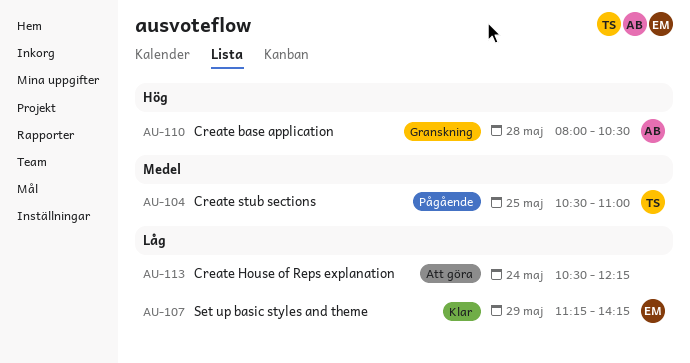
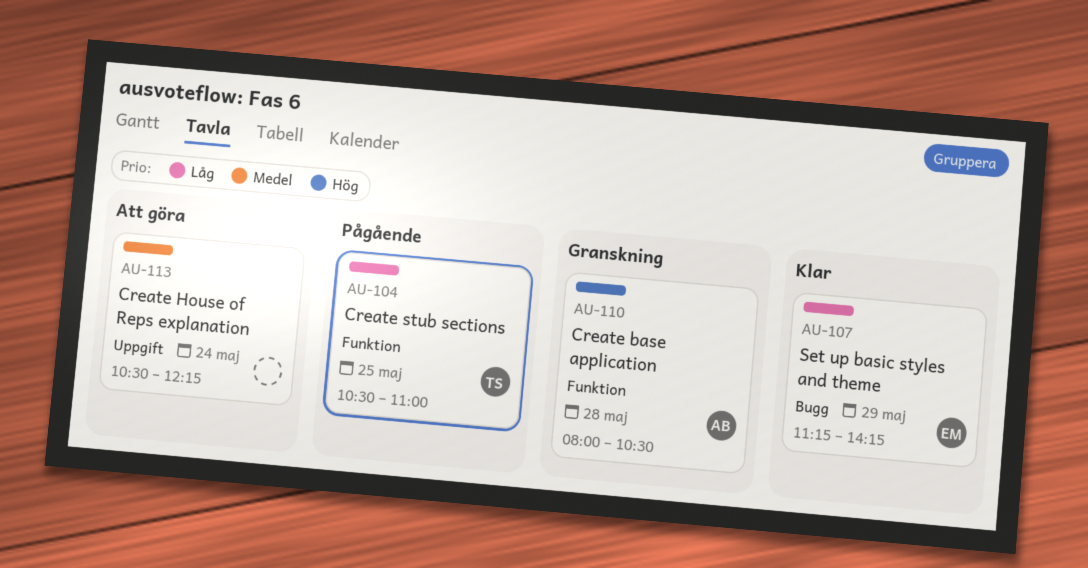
AU-104, priority: Medel -> Låg
AU-113, priority: Låg -> Medel

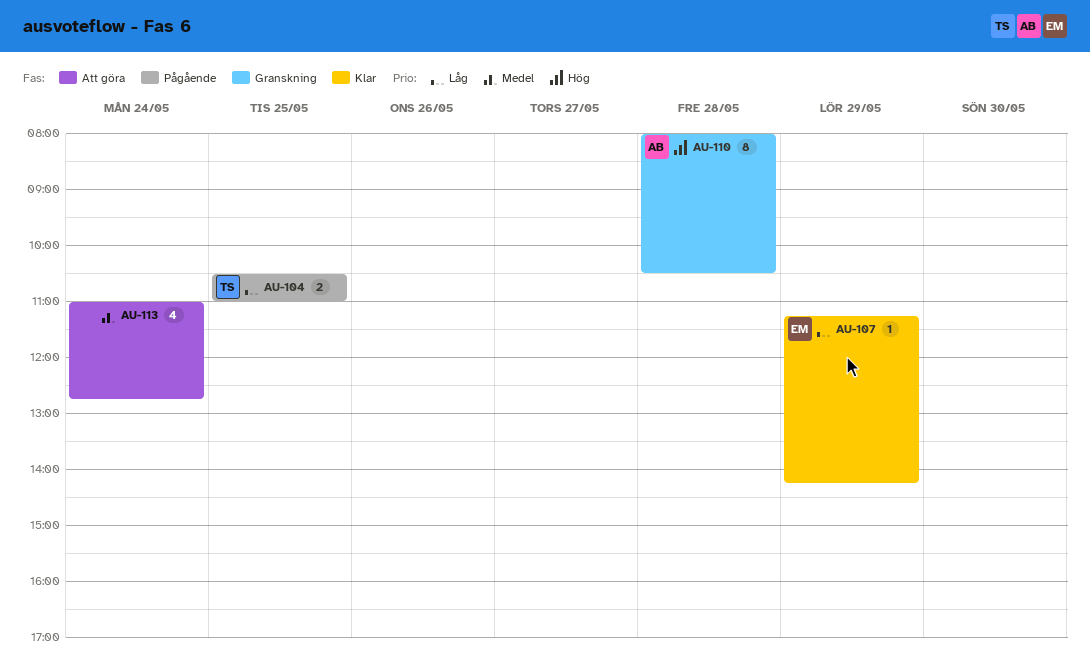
AU-113, begins: 10:30 -> 11:00
AU-113, ends: 12:15 -> 12:45

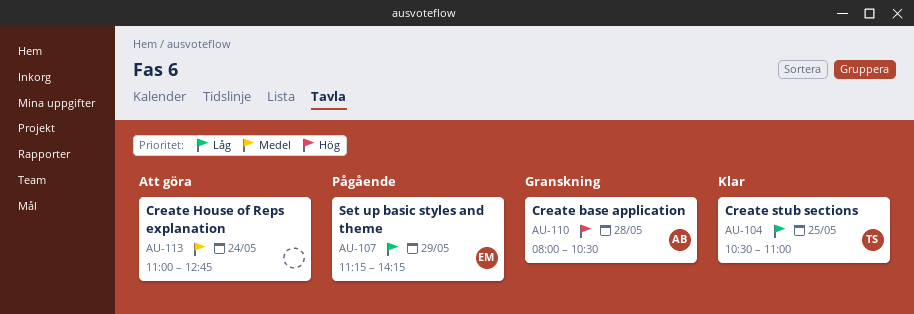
AU-104, status: Pågående -> Klar
AU-107, status: Klar -> Pågående

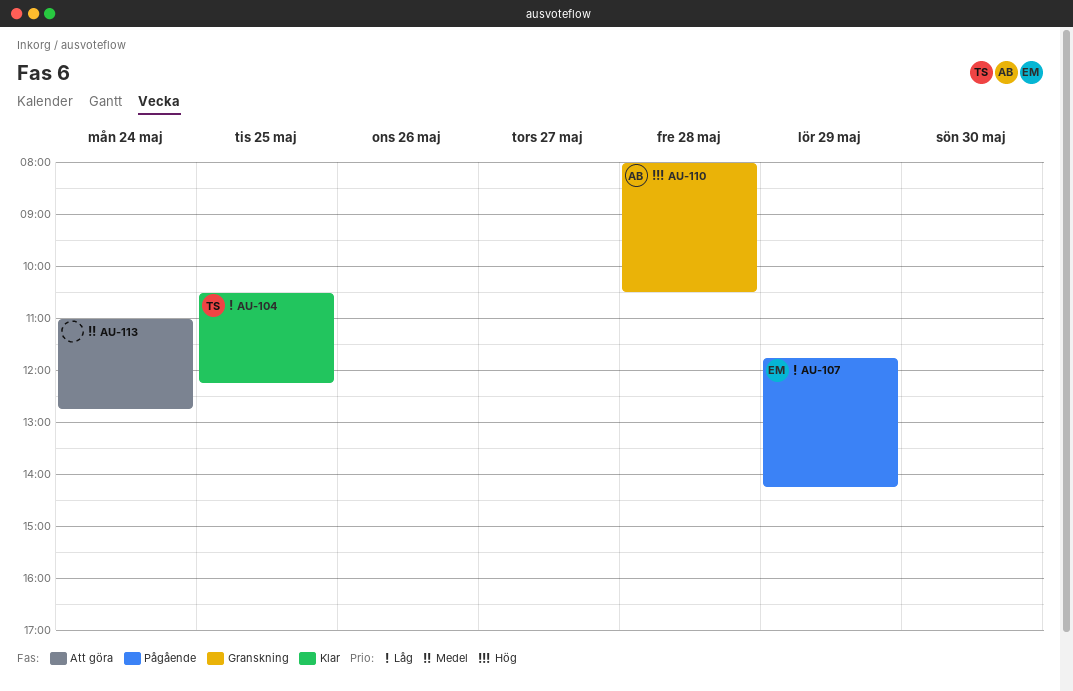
AU-104, ends: 11:00 -> 12:15
AU-107, begins: 11:15 -> 11:45

